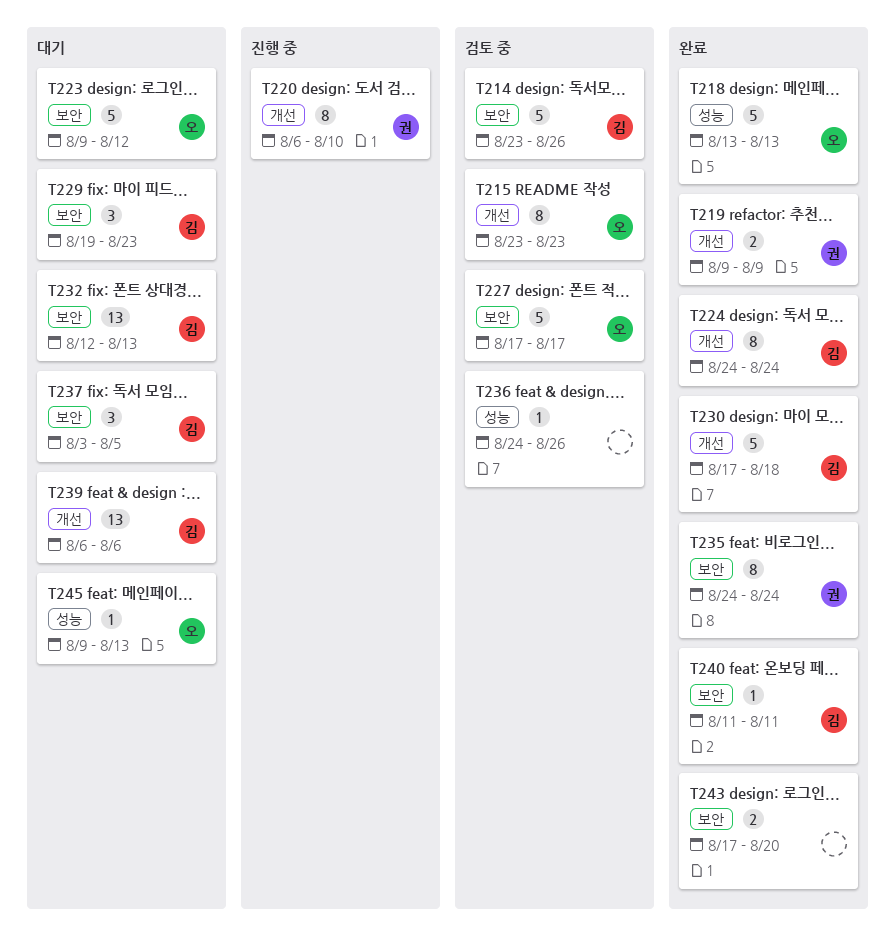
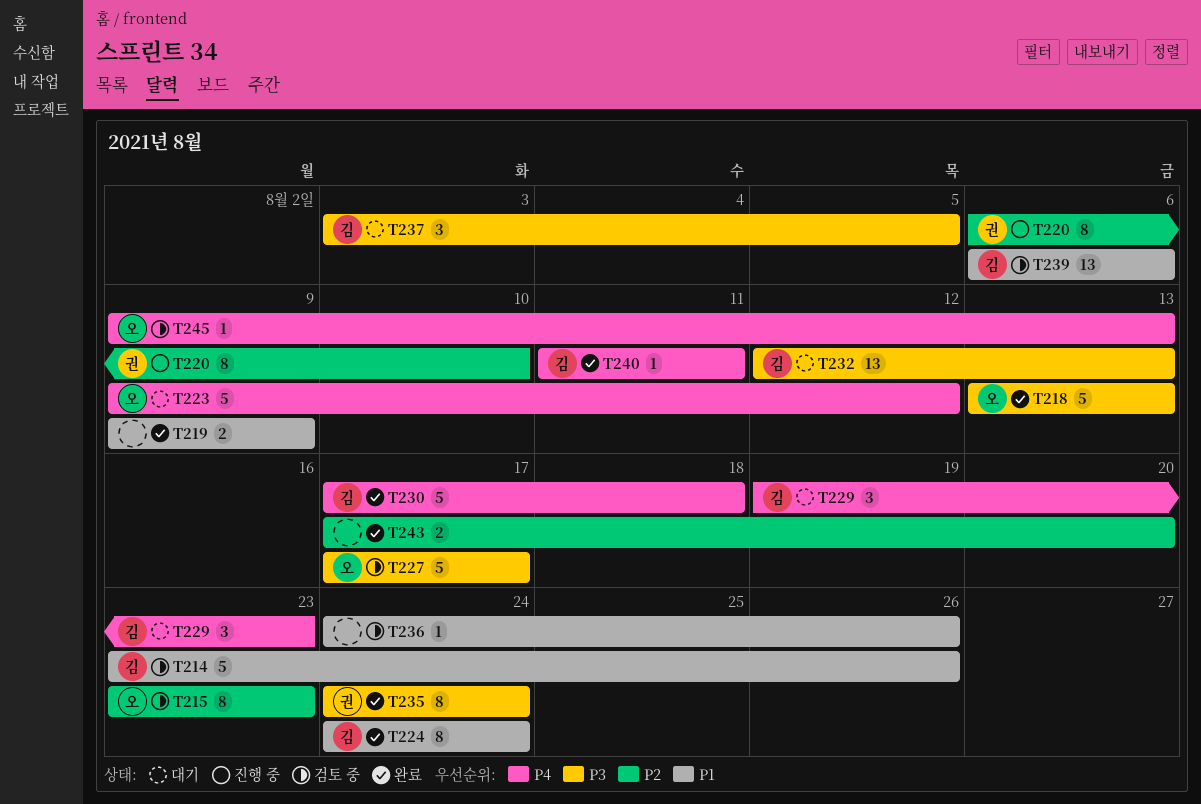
T219, owner: 권 -> none
T239, status: 대기 -> 검토 중
T245, status: 대기 -> 검토 중

